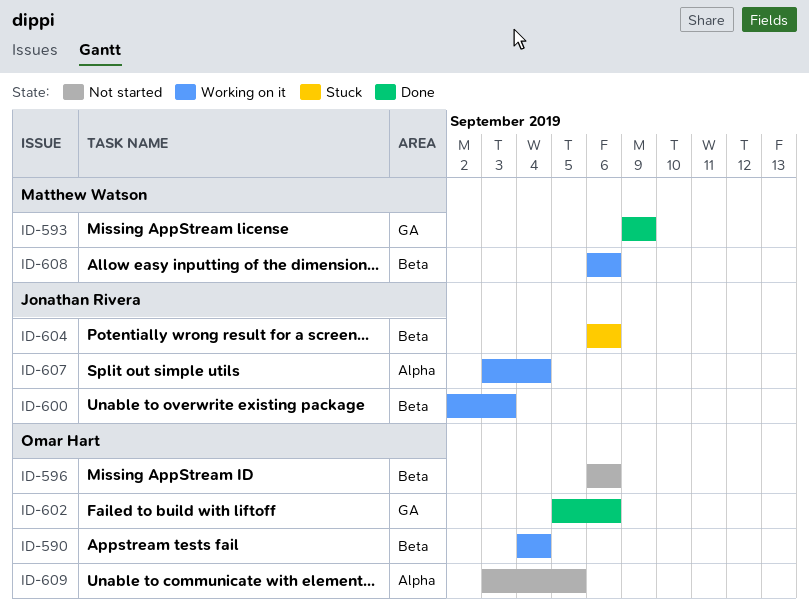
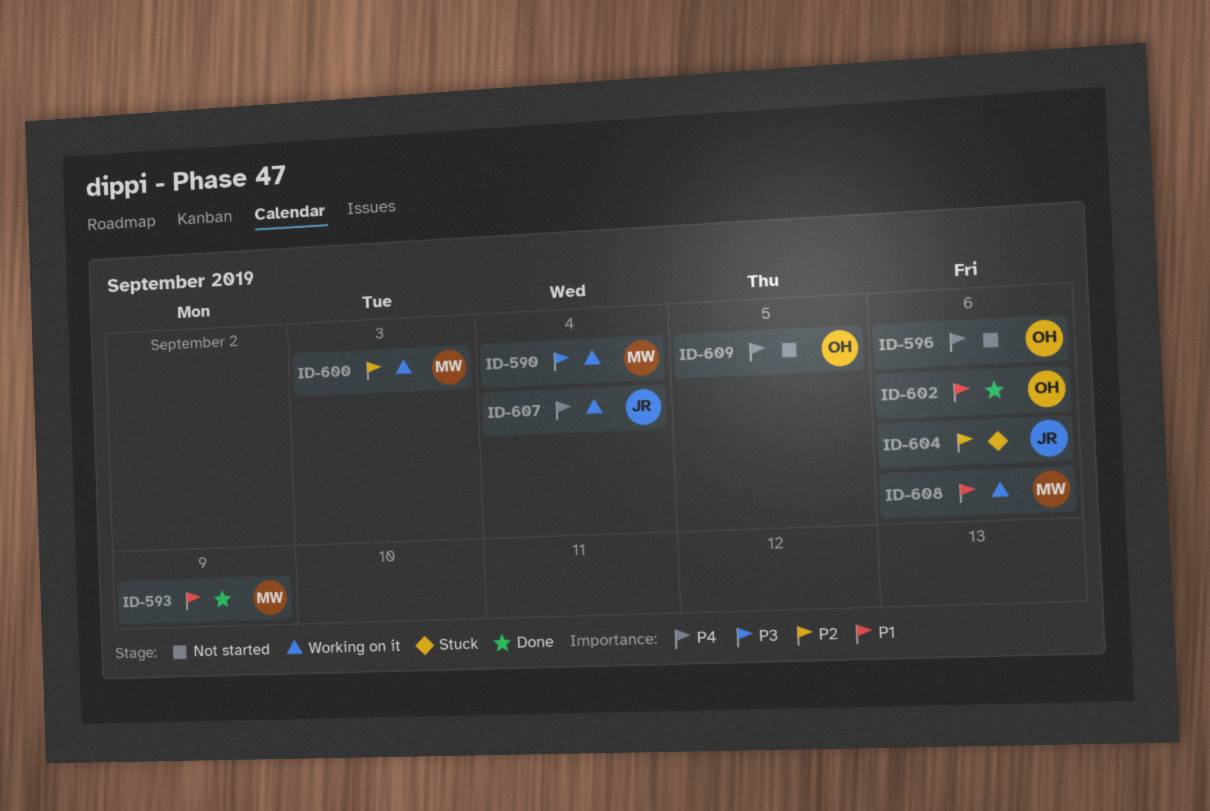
ID-590, owner: Omar Hart -> Matthew Watson
ID-600, owner: Jonathan Rivera -> Matthew Watson

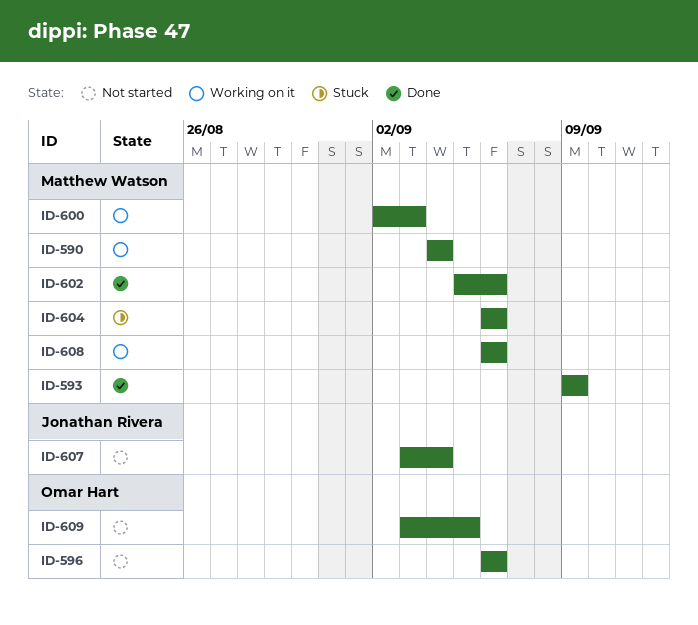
ID-602, owner: Omar Hart -> Matthew Watson
ID-604, owner: Jonathan Rivera -> Matthew Watson
ID-607, status: Working on it -> Not started

